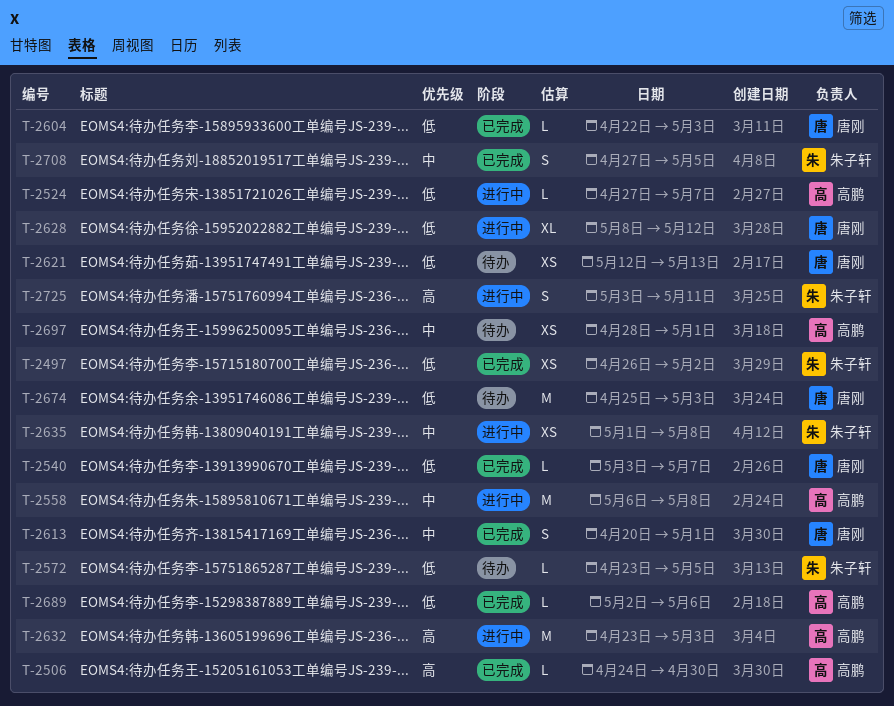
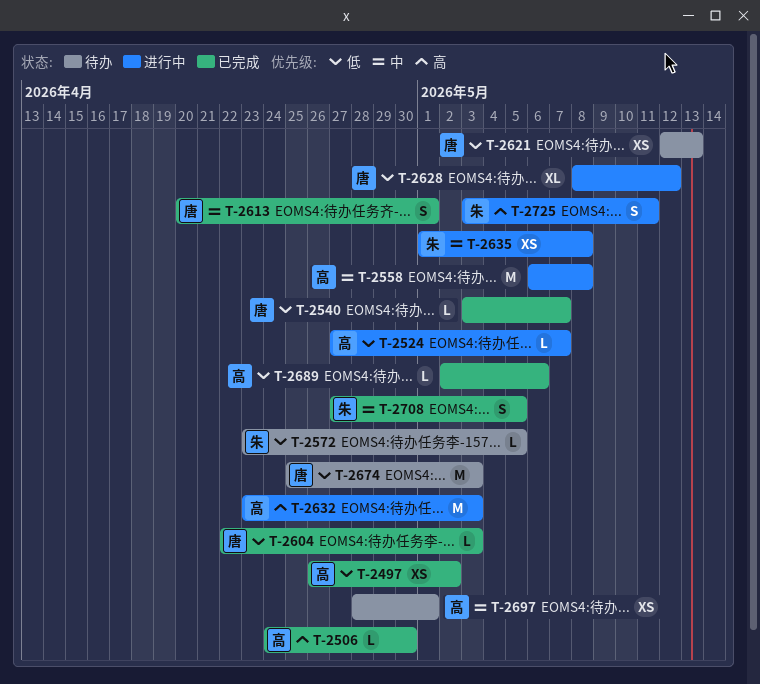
T-2497, owner: 朱子轩 -> 高鹏

